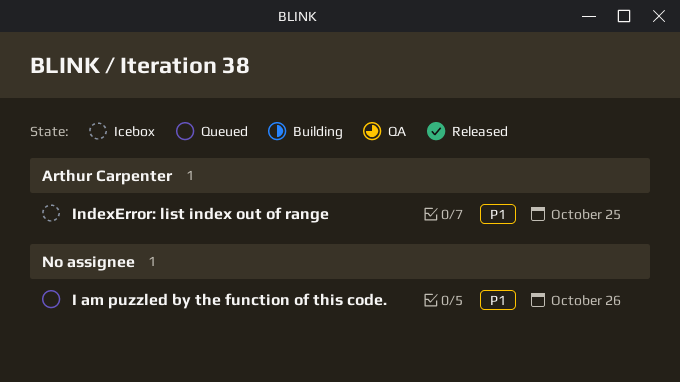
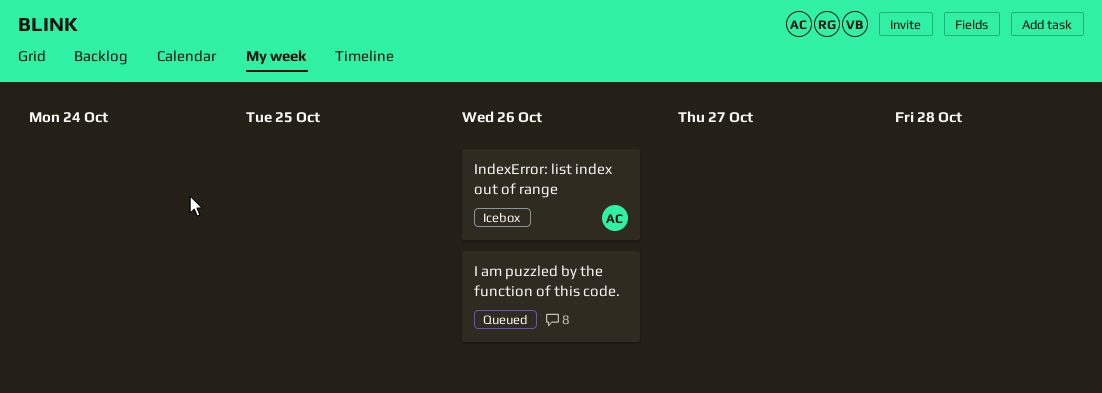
IndexError: list index out of range, due: Oct 25 -> Oct 26

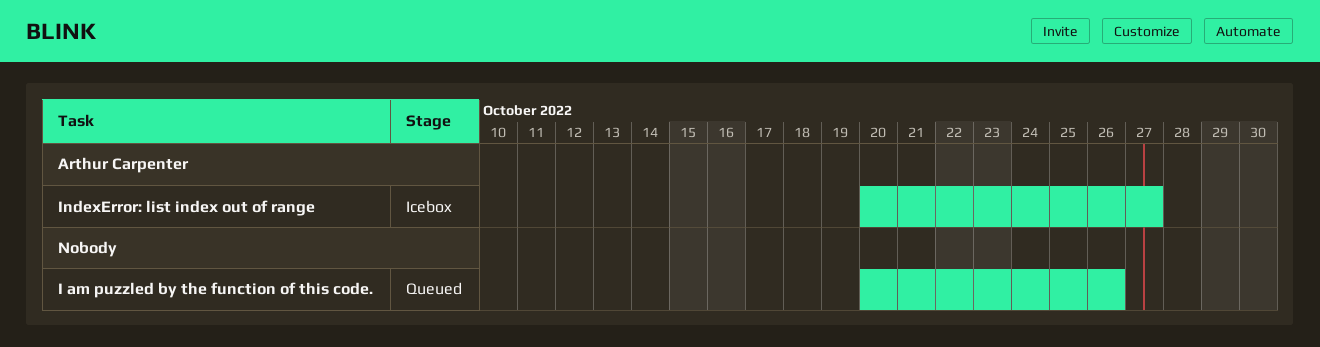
IndexError: list index out of range, due: Oct 26 -> Oct 27

